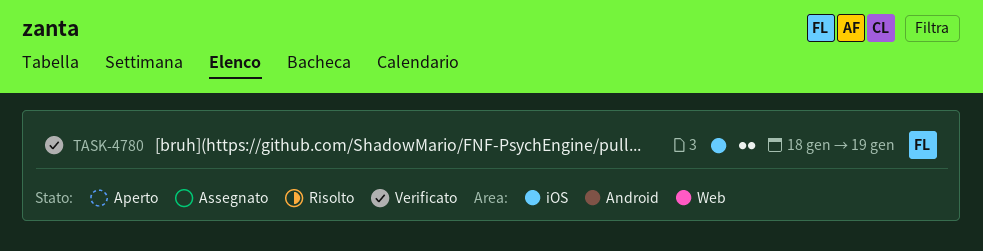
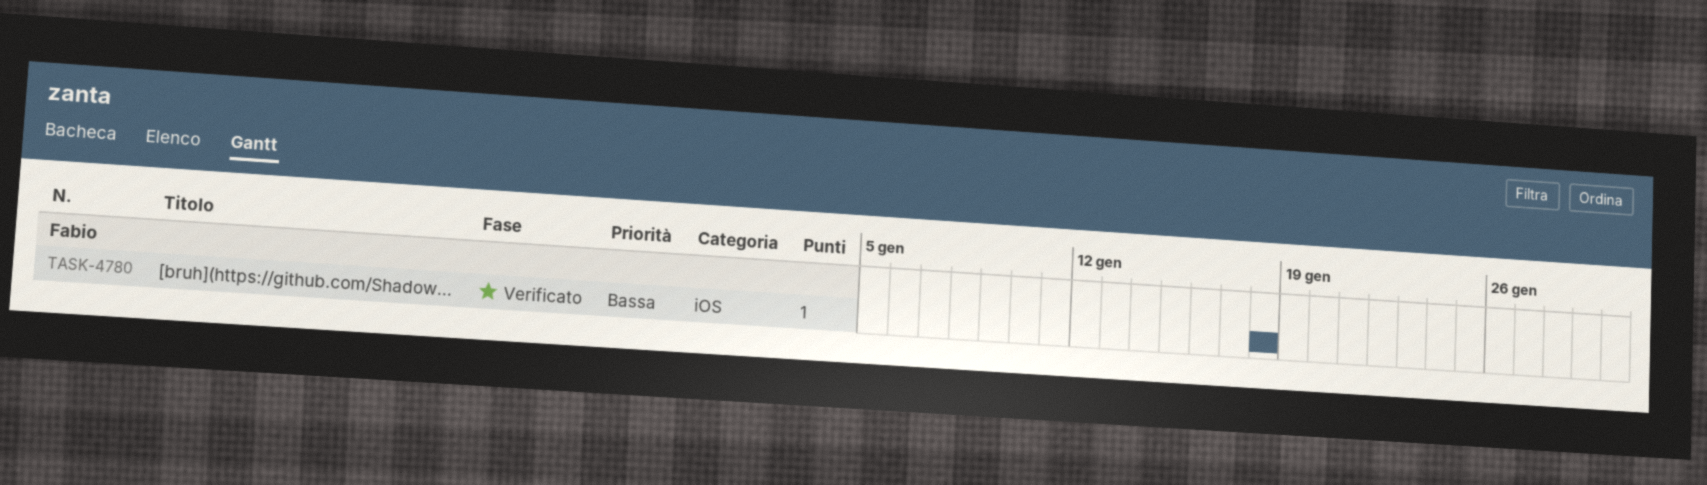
TASK-4780, estimate: 2 -> 1
TASK-4780, due: Jan 19 -> Jan 18

